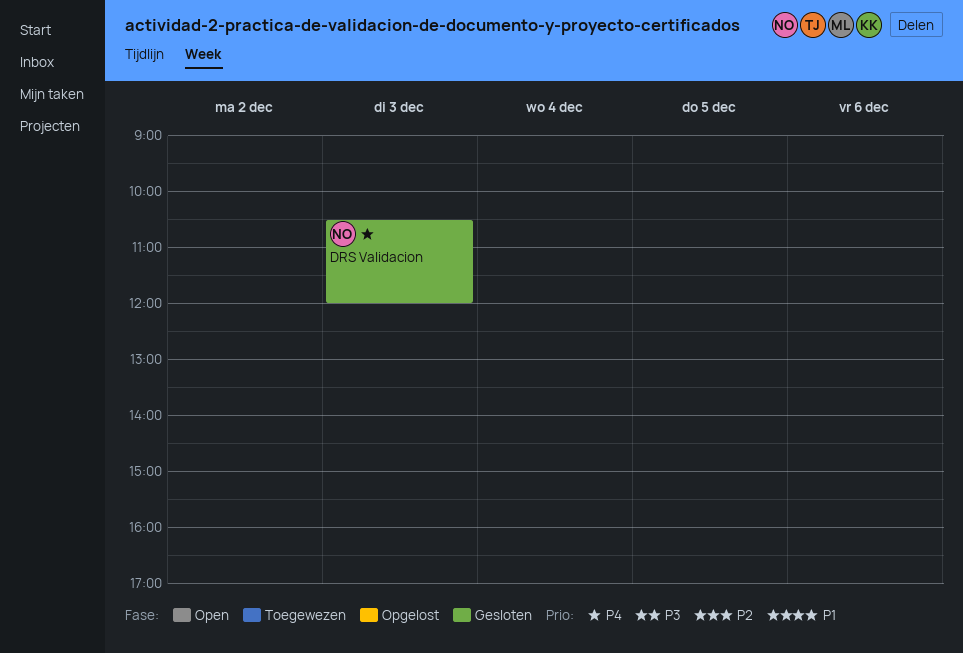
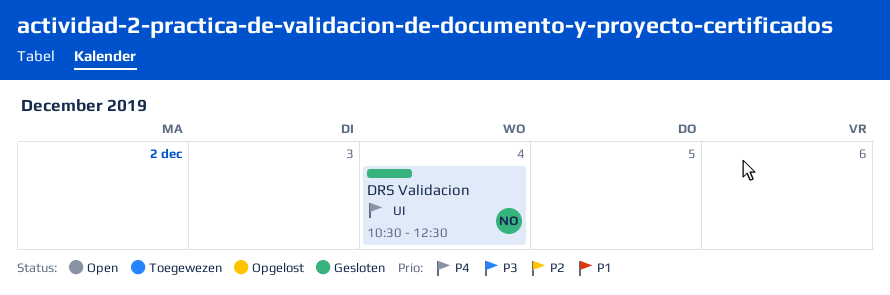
DRS Validacion, day: Dec 3 -> Dec 4
DRS Validacion, ends: 12:00 -> 12:30

